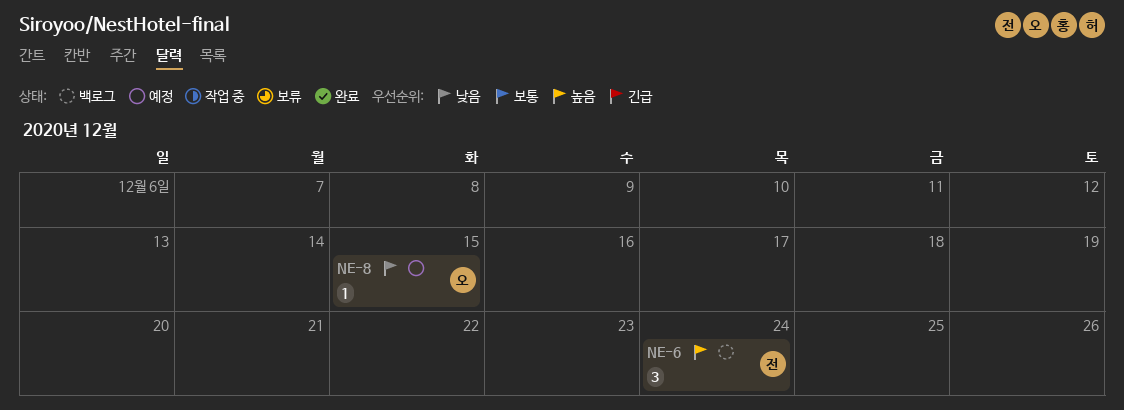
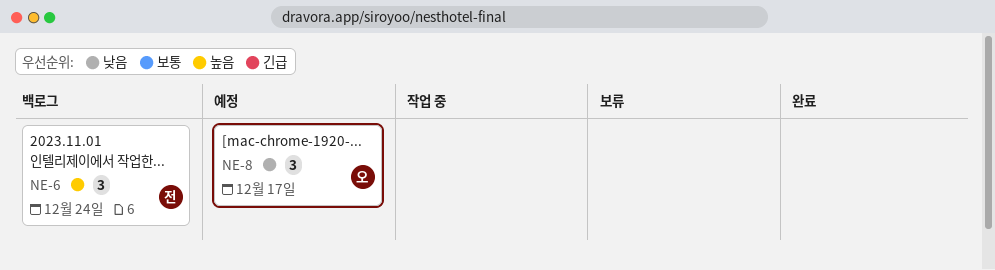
NE-8, estimate: 1 -> 3
NE-8, due: Dec 15 -> Dec 17

